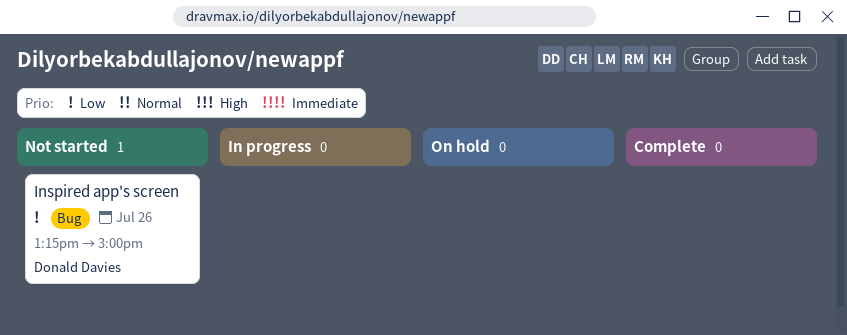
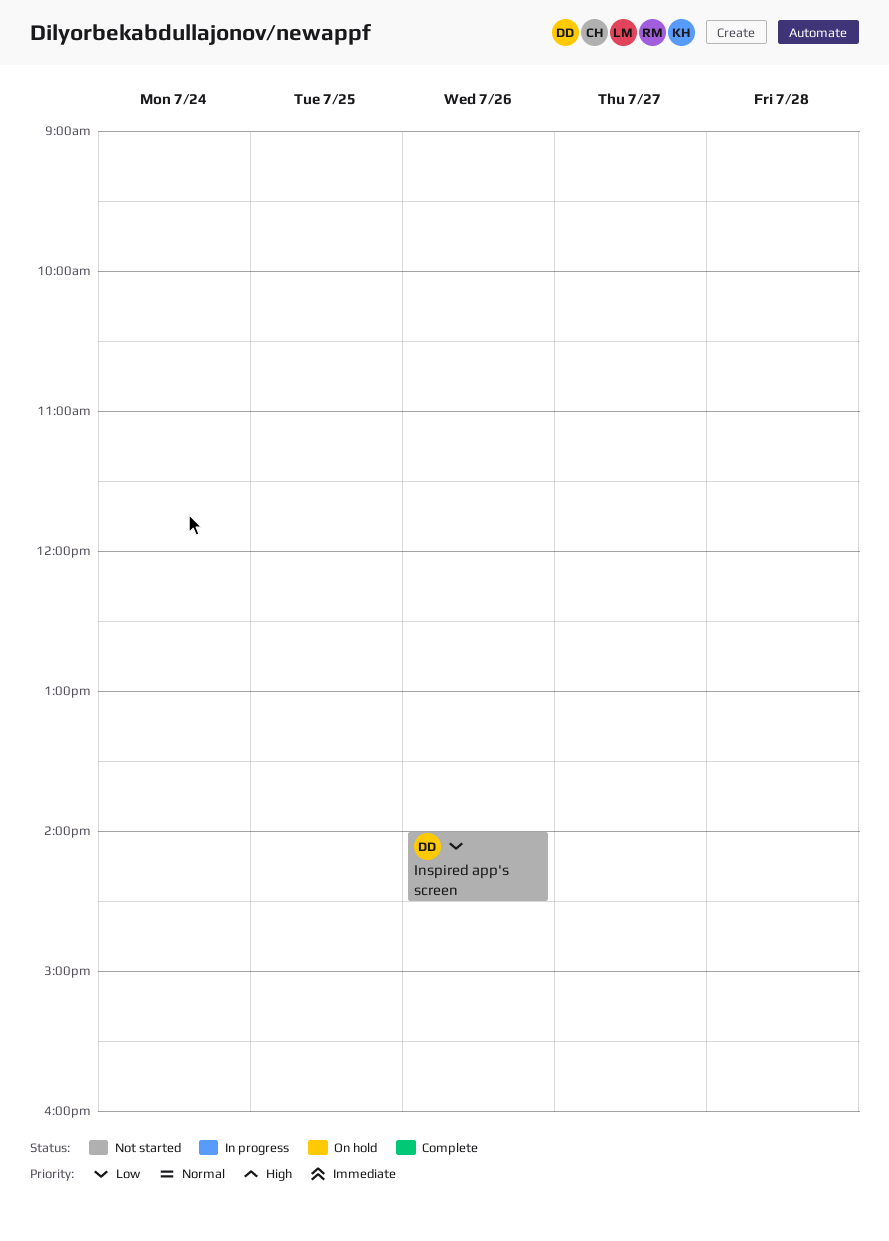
Inspired app's screen, begins: 13:15 -> 14:00
Inspired app's screen, ends: 15:00 -> 14:30

